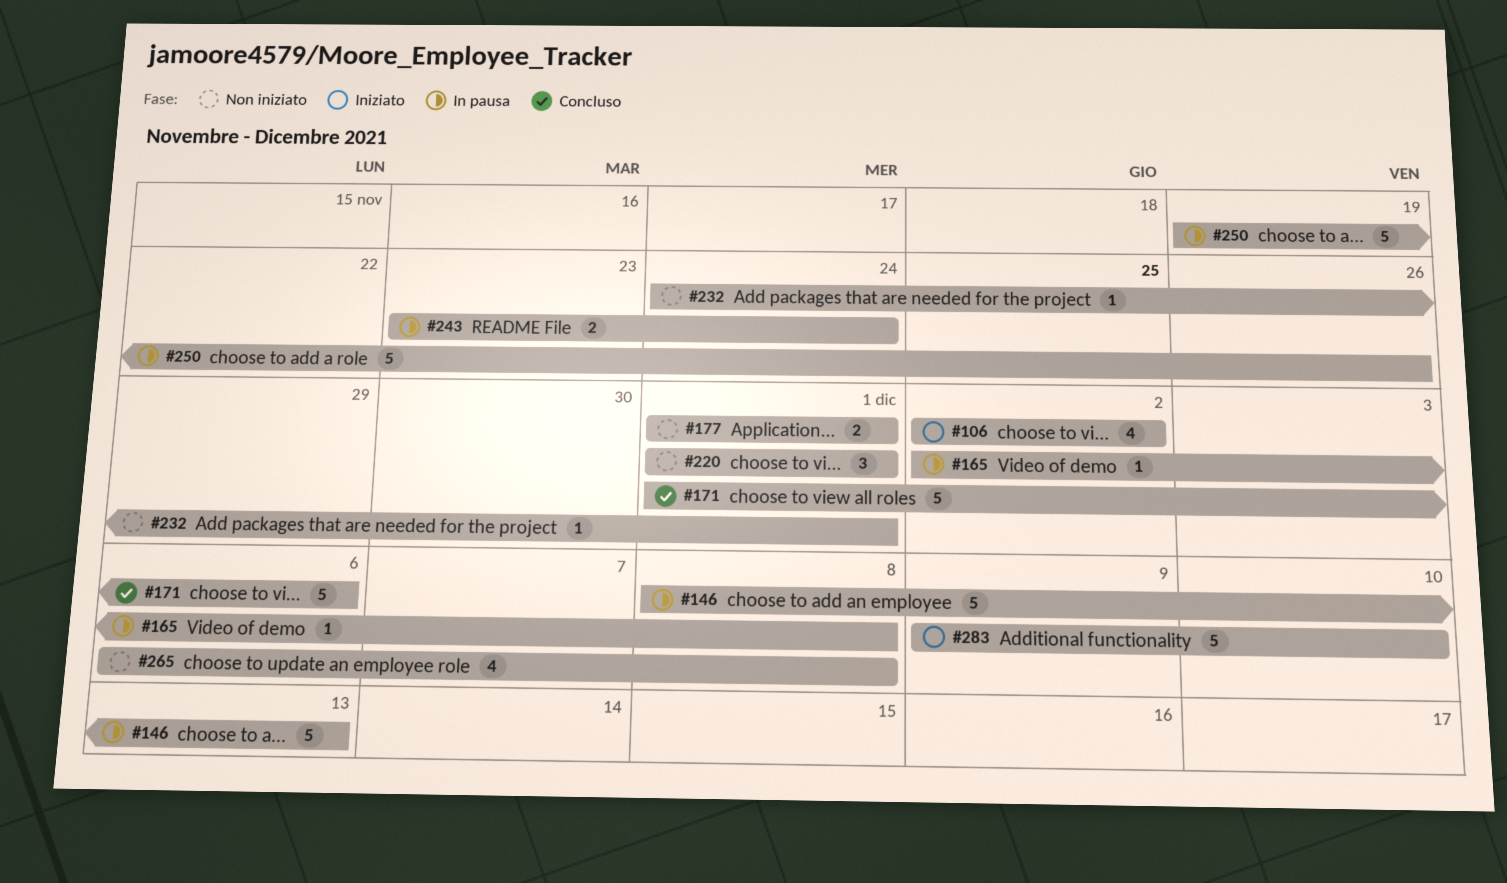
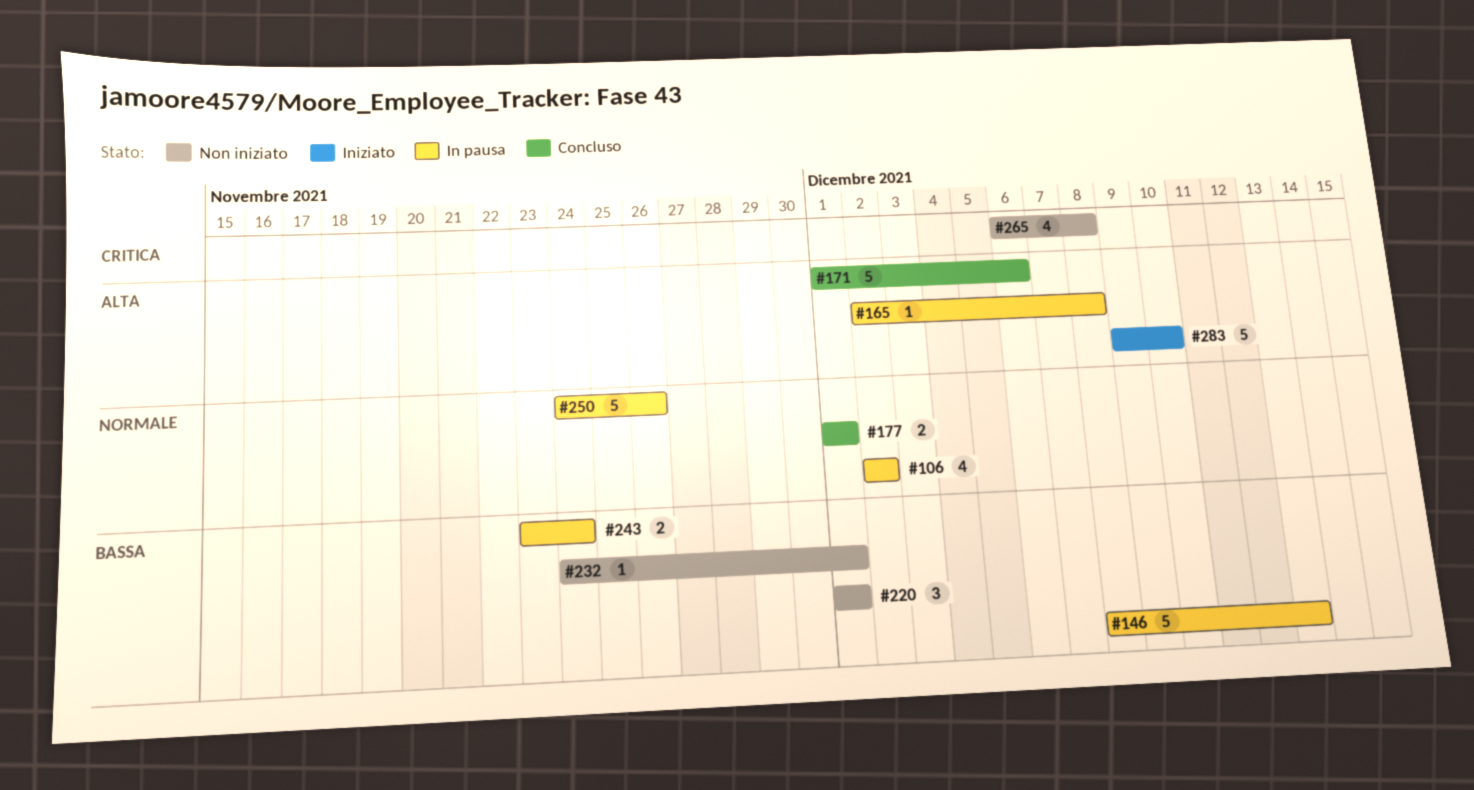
#106, status: Iniziato -> In pausa
#177, status: Non iniziato -> Concluso
#250, start: Nov 19 -> Nov 24

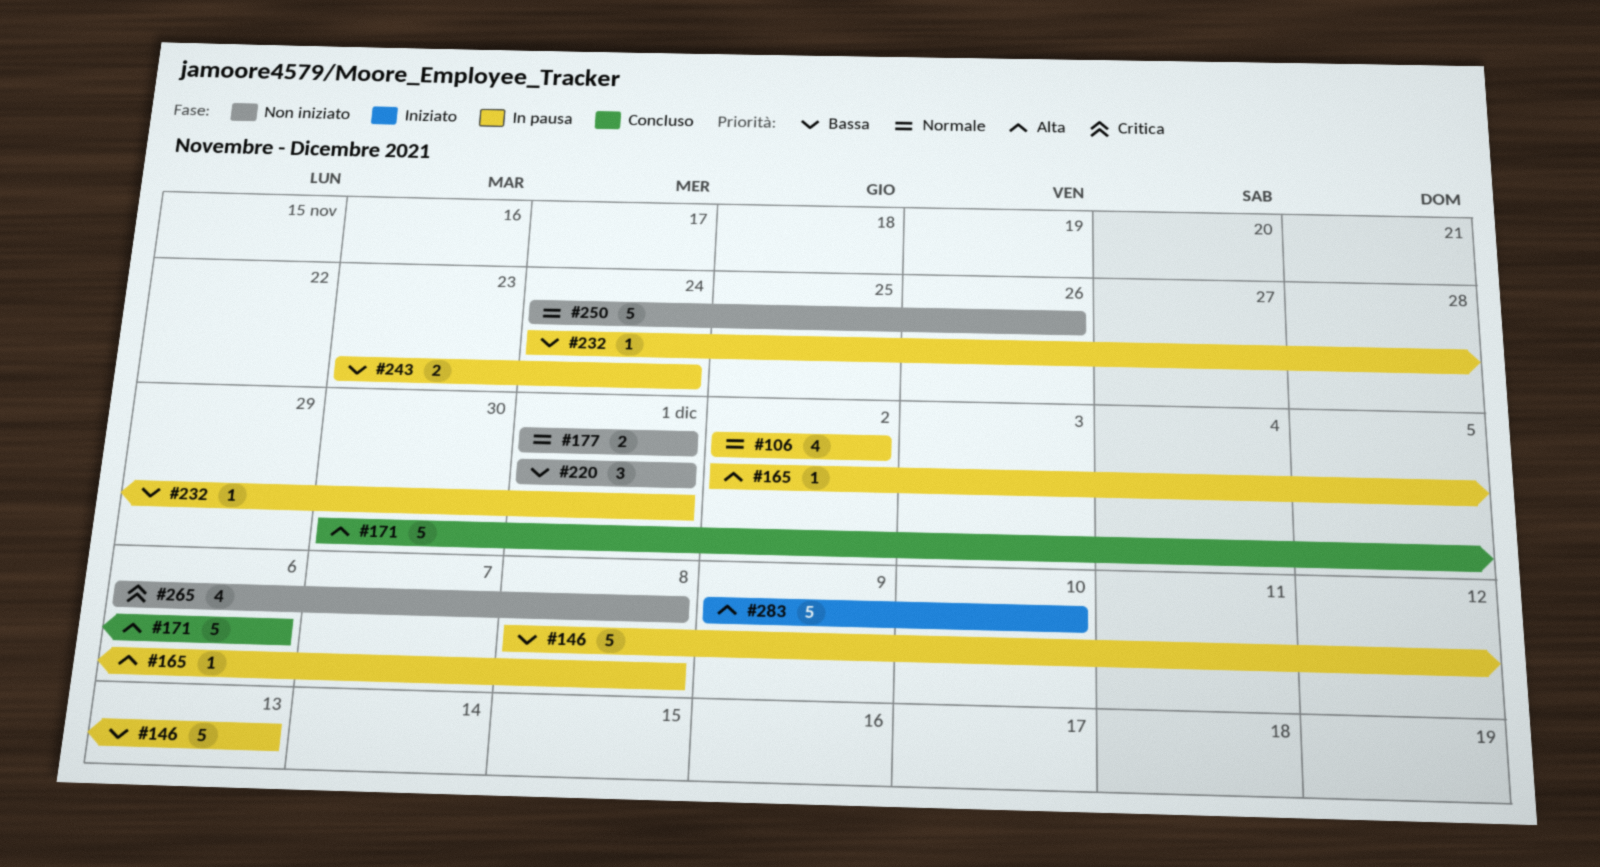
#171, start: Dec 1 -> Nov 30
#177, status: Concluso -> Non iniziato
#232, status: Non iniziato -> In pausa
#250, status: In pausa -> Non iniziato

